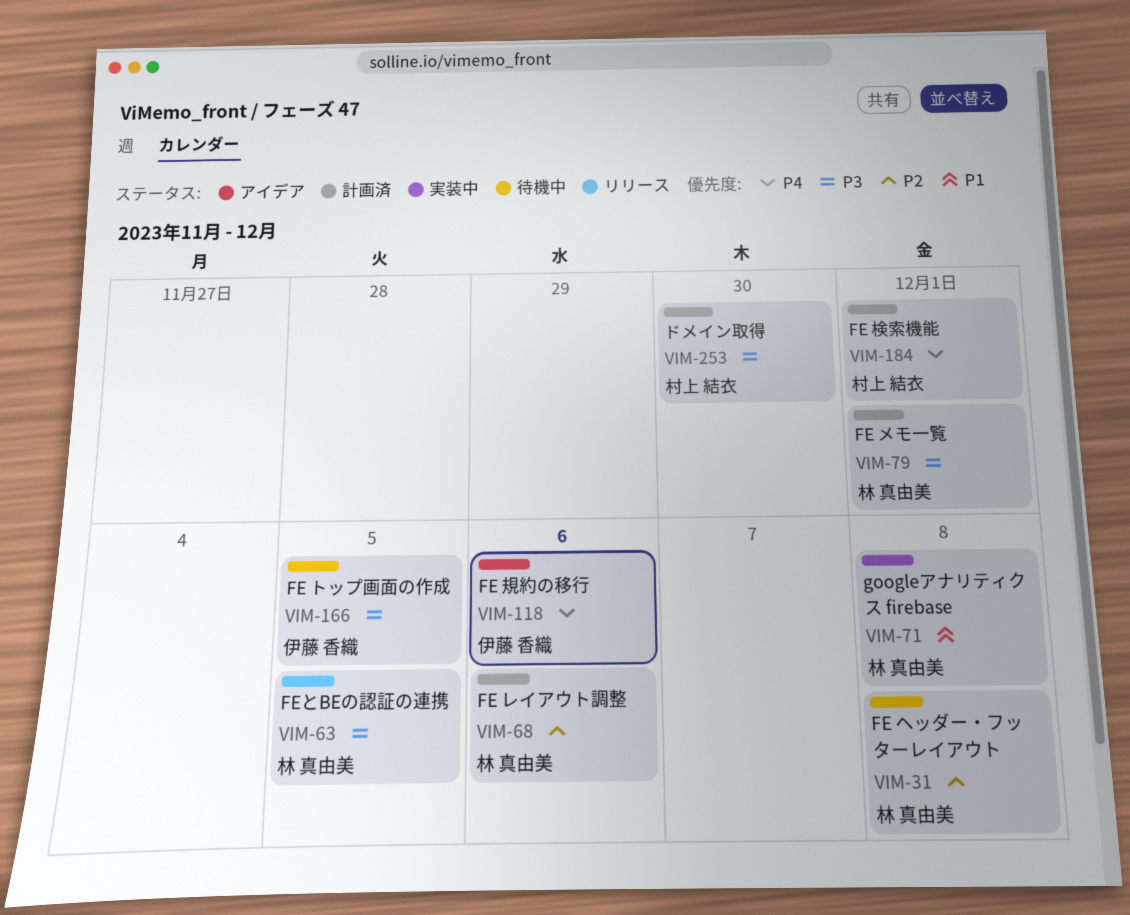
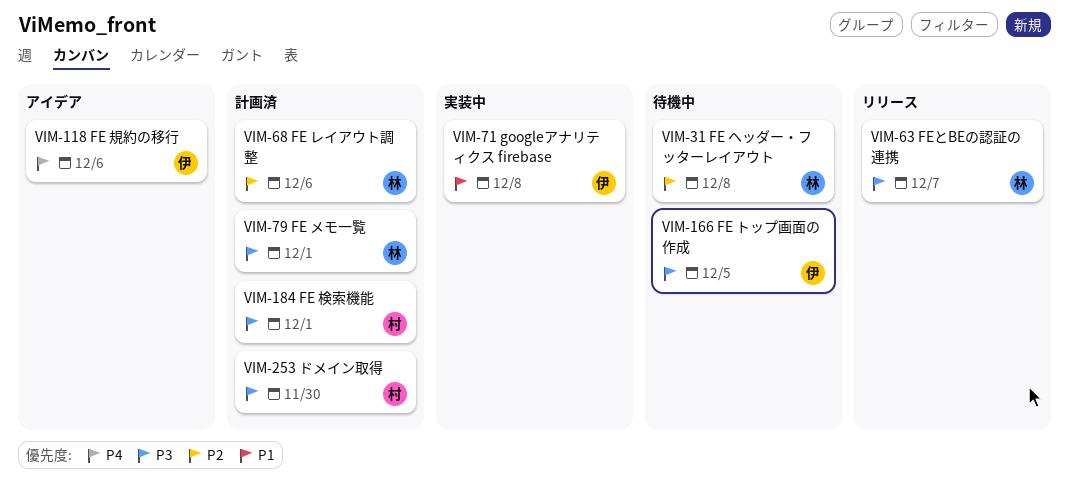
VIM-63, due: Dec 5 -> Dec 7
VIM-71, owner: 林 真由美 -> 伊藤 香織
VIM-184, priority: P4 -> P3

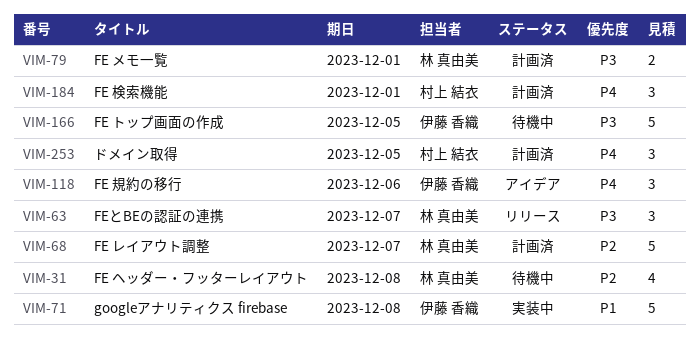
VIM-68, due: Dec 6 -> Dec 7
VIM-184, priority: P3 -> P4
VIM-253, priority: P3 -> P4
VIM-253, due: Nov 30 -> Dec 5

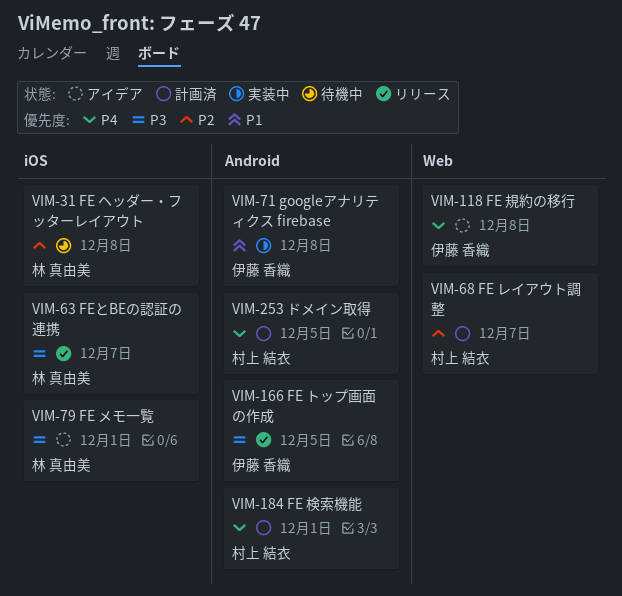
VIM-68, owner: 林 真由美 -> 村上 結衣
VIM-79, status: 計画済 -> アイデア
VIM-118, due: Dec 6 -> Dec 8
VIM-166, status: 待機中 -> リリース

